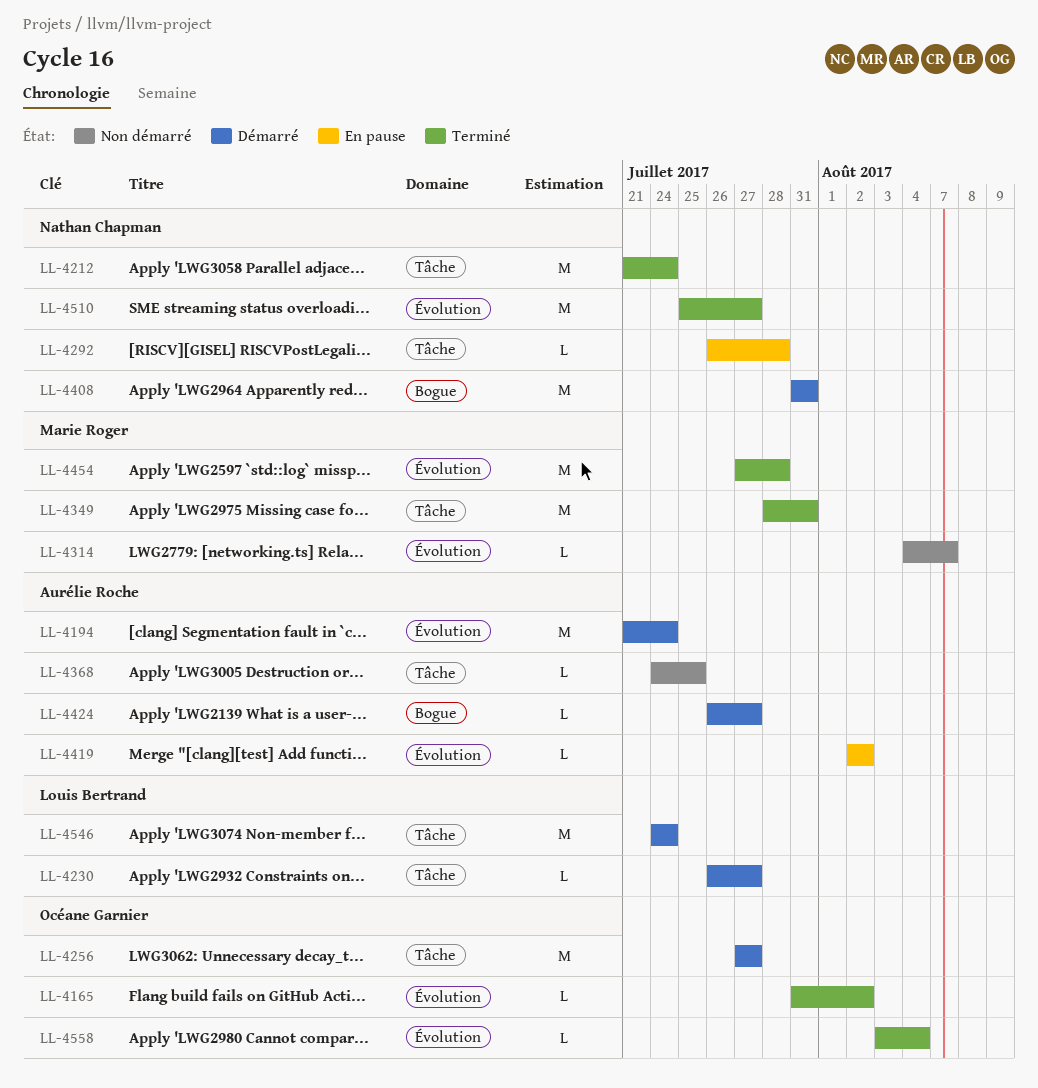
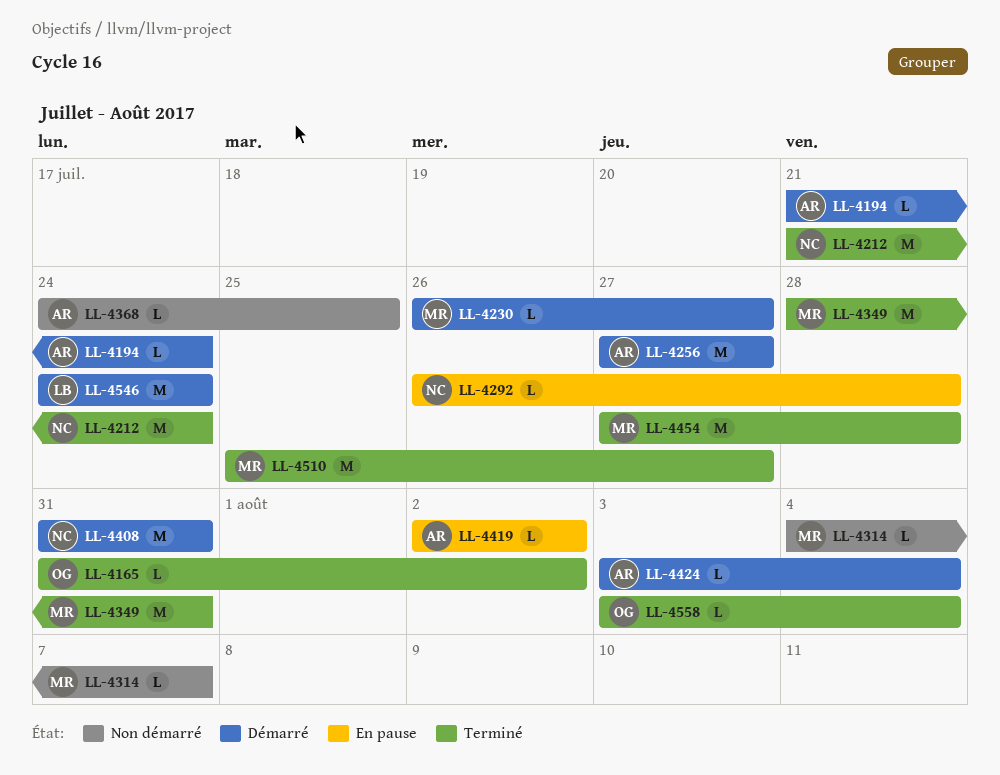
LL-4194, estimate: M -> L
LL-4230, owner: Louis Bertrand -> Marie Roger
LL-4256, owner: Océane Garnier -> Aurélie Roche
LL-4424, start: Jul 26 -> Aug 3
LL-4424, due: Jul 27 -> Aug 4
LL-4510, owner: Nathan Chapman -> Marie Roger

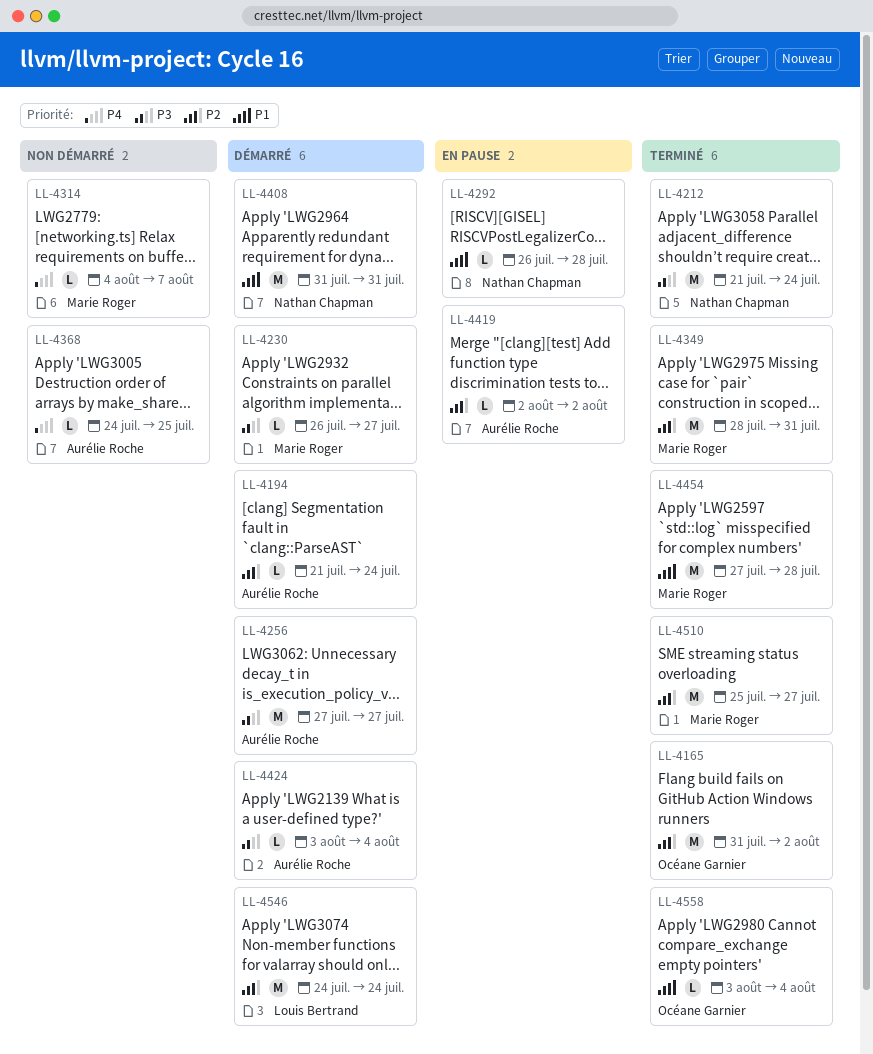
LL-4165, estimate: L -> M

